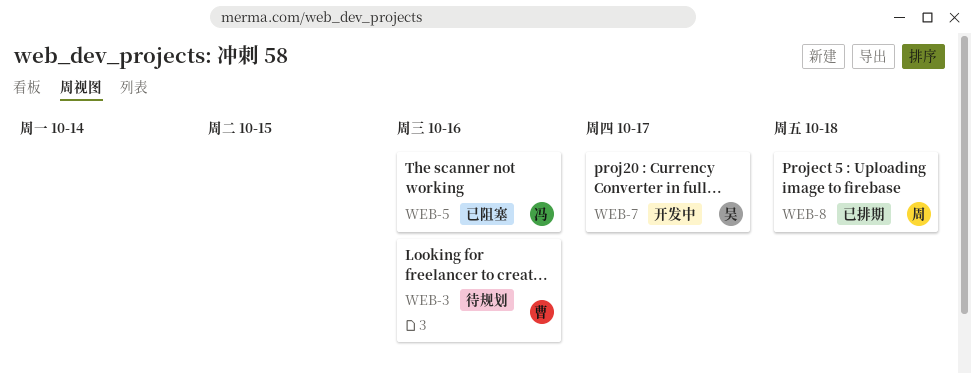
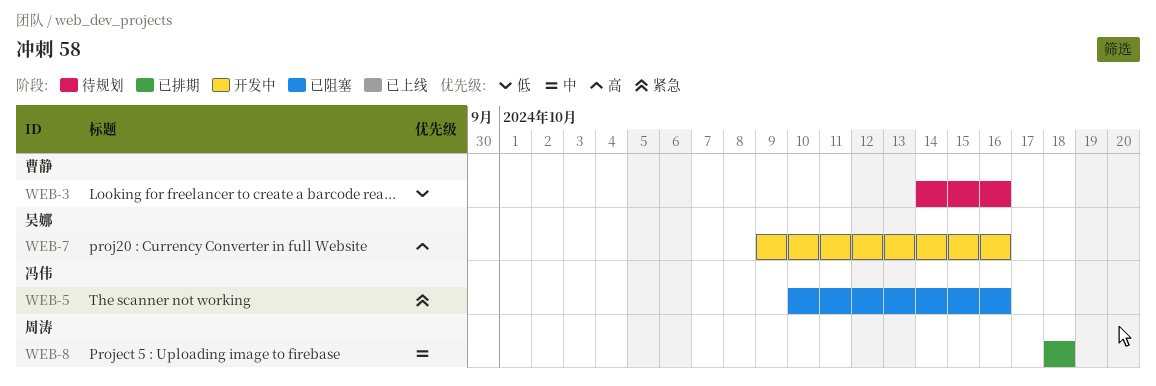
WEB-7, due: Oct 17 -> Oct 16

